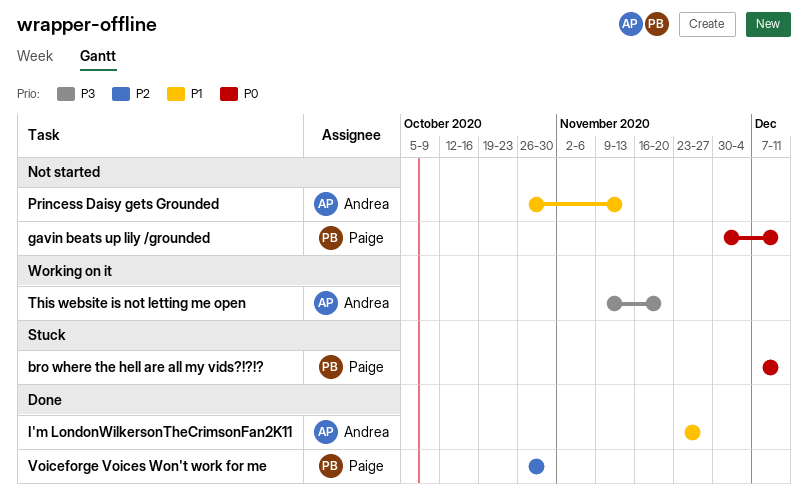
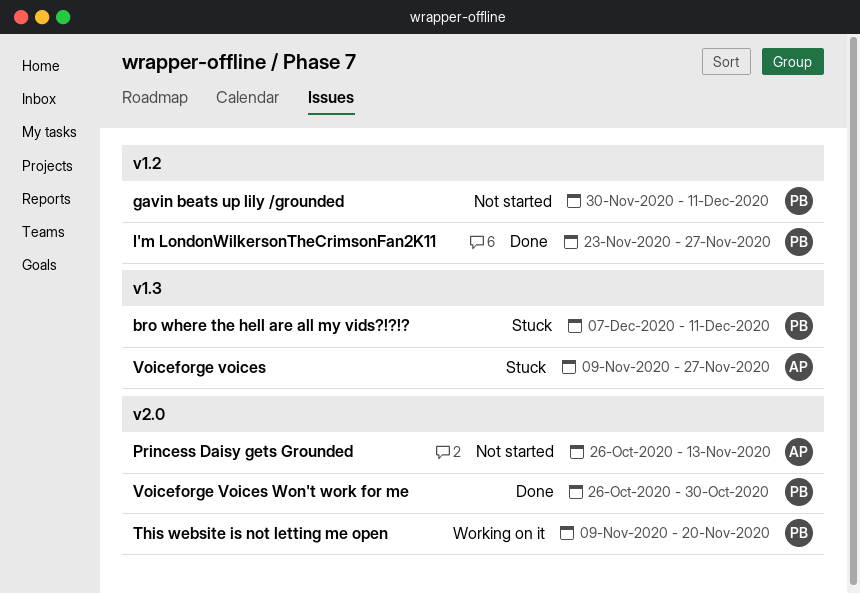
I'm LondonWilkersonTheCrimsonFan2K11, owner: Andrea -> Paige
This website is not letting me open, owner: Andrea -> Paige
Voiceforge voices: none -> present

